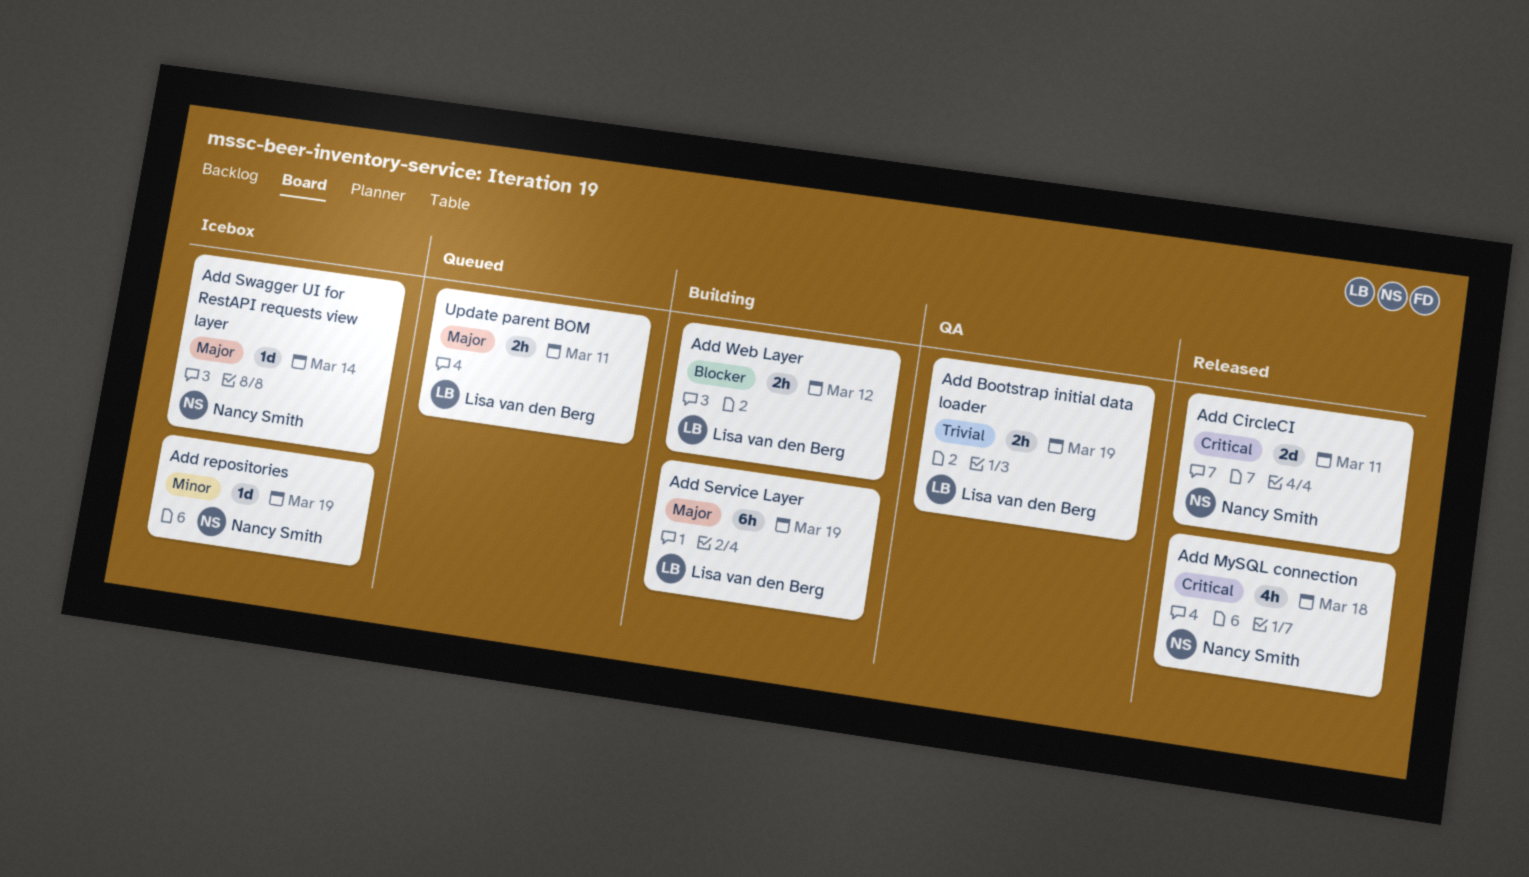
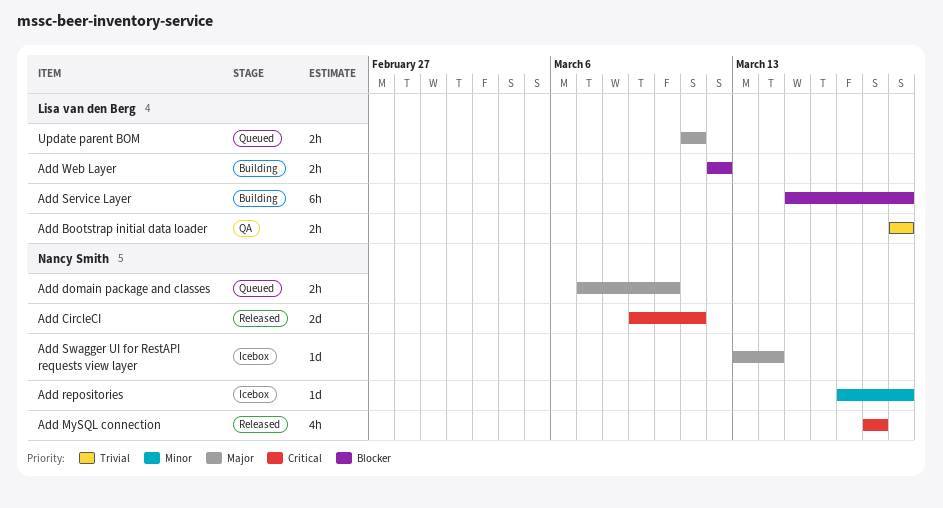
Add domain package and classes: none -> present
Add Service Layer, priority: Major -> Blocker

